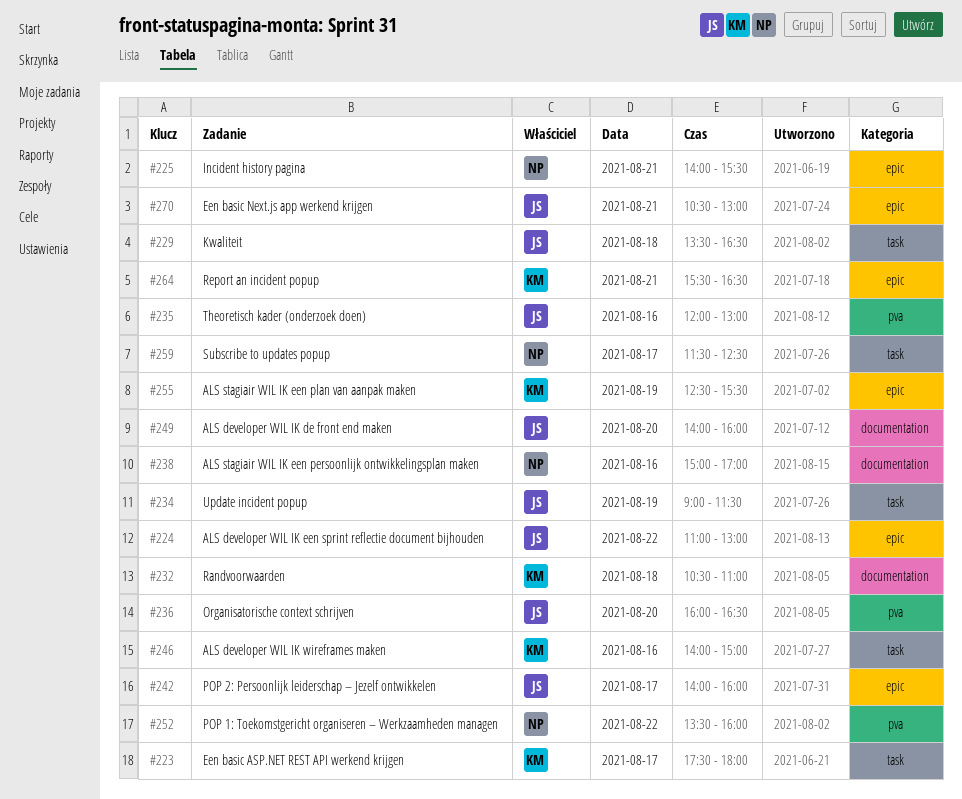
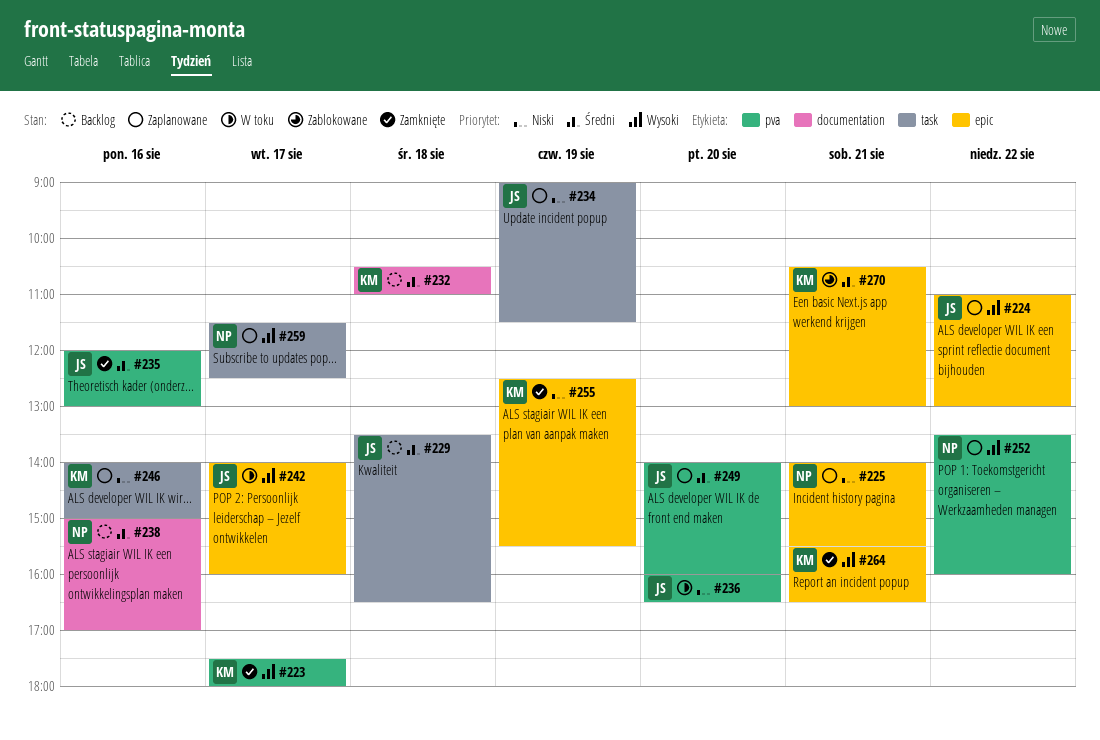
#223, label: task -> pva
#249, label: documentation -> pva
#270, owner: JS -> KM

